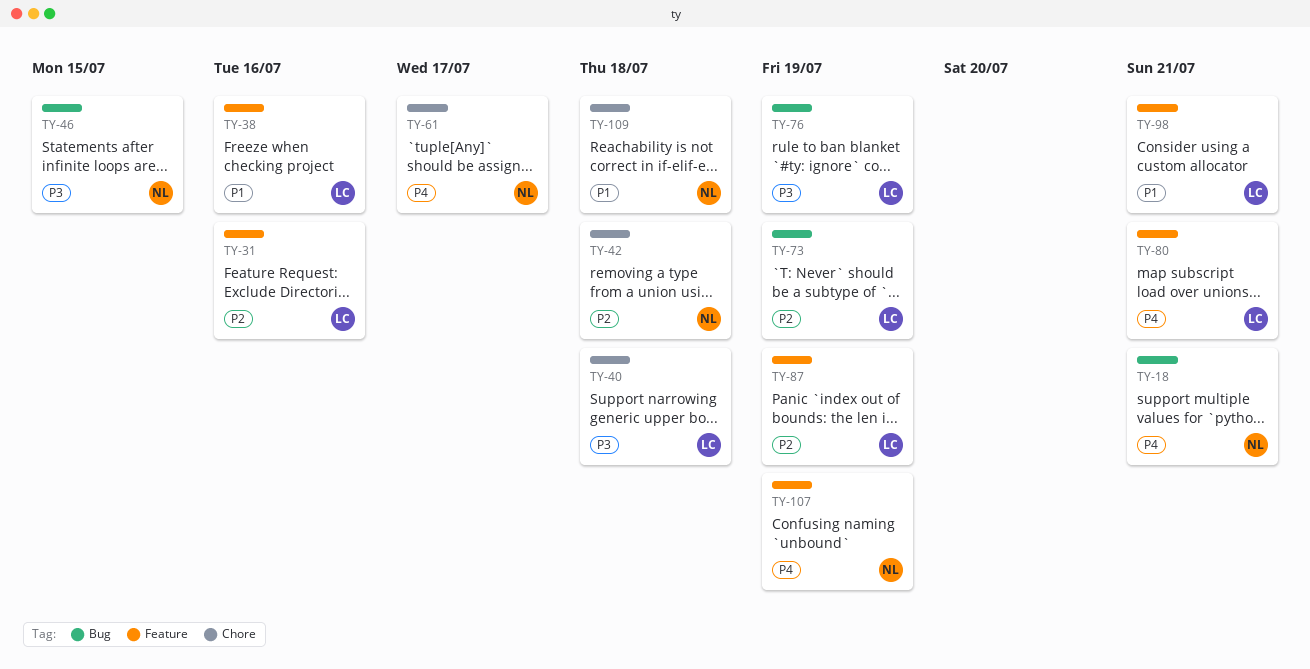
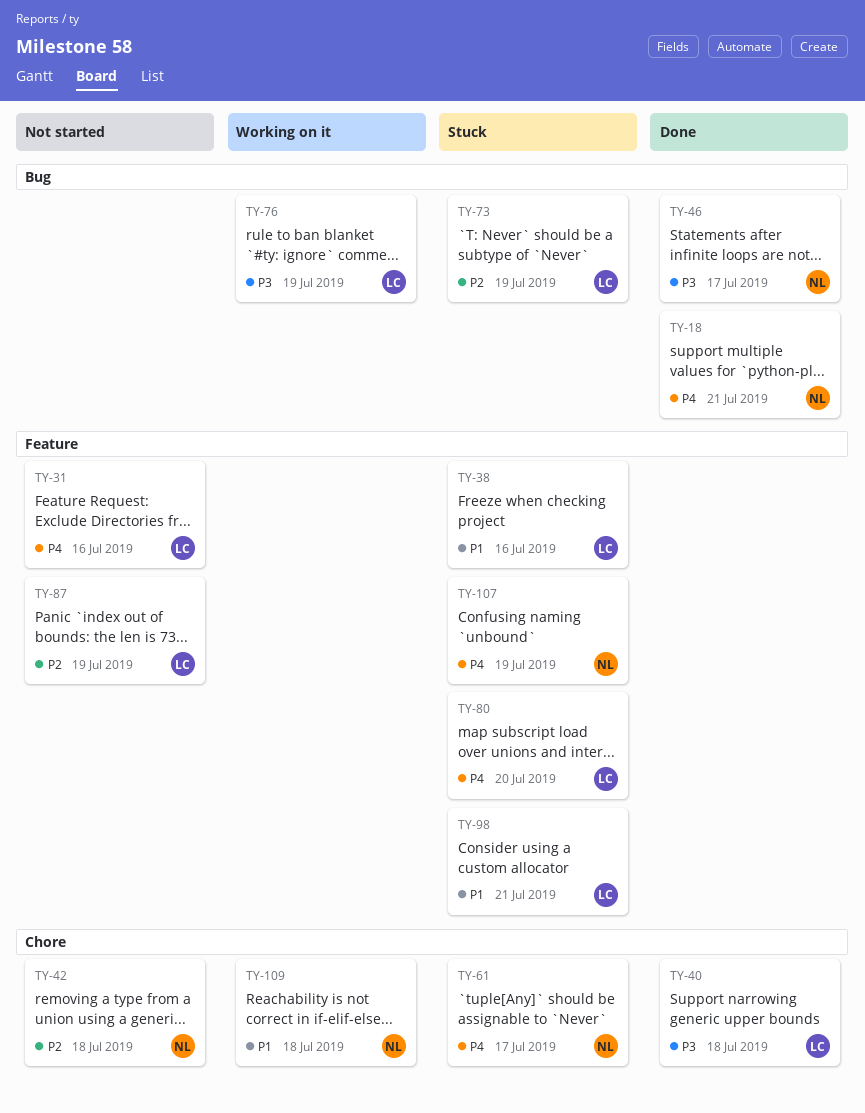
TY-31, priority: P2 -> P4
TY-46, due: Jul 15 -> Jul 17
TY-80, due: Jul 21 -> Jul 20

